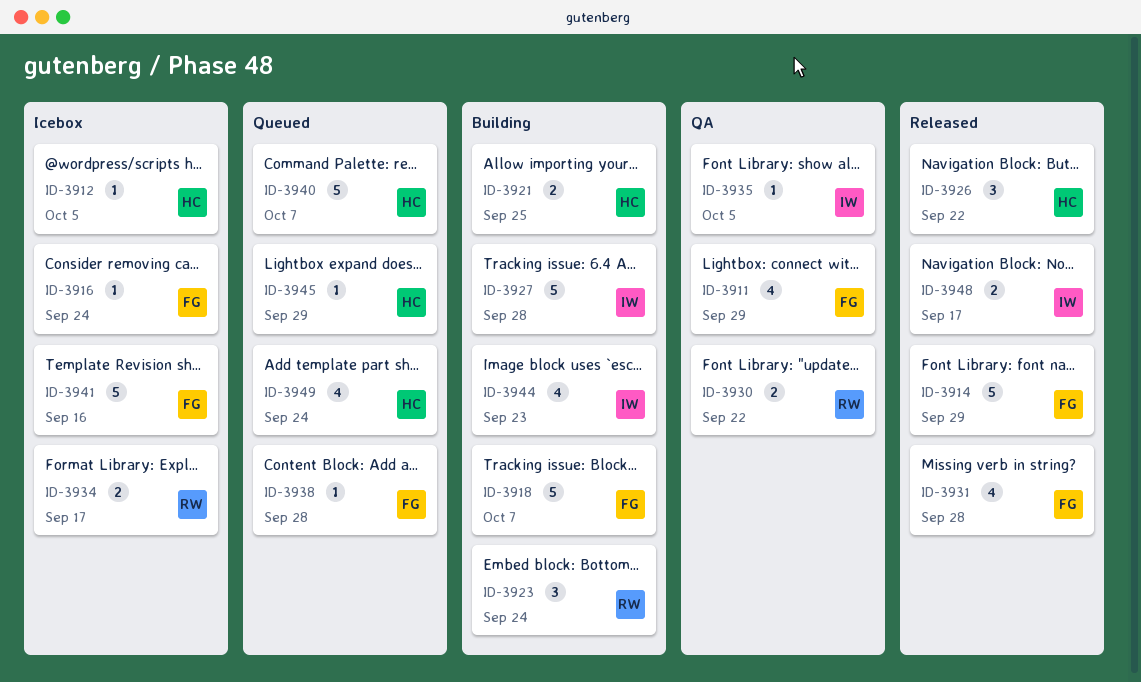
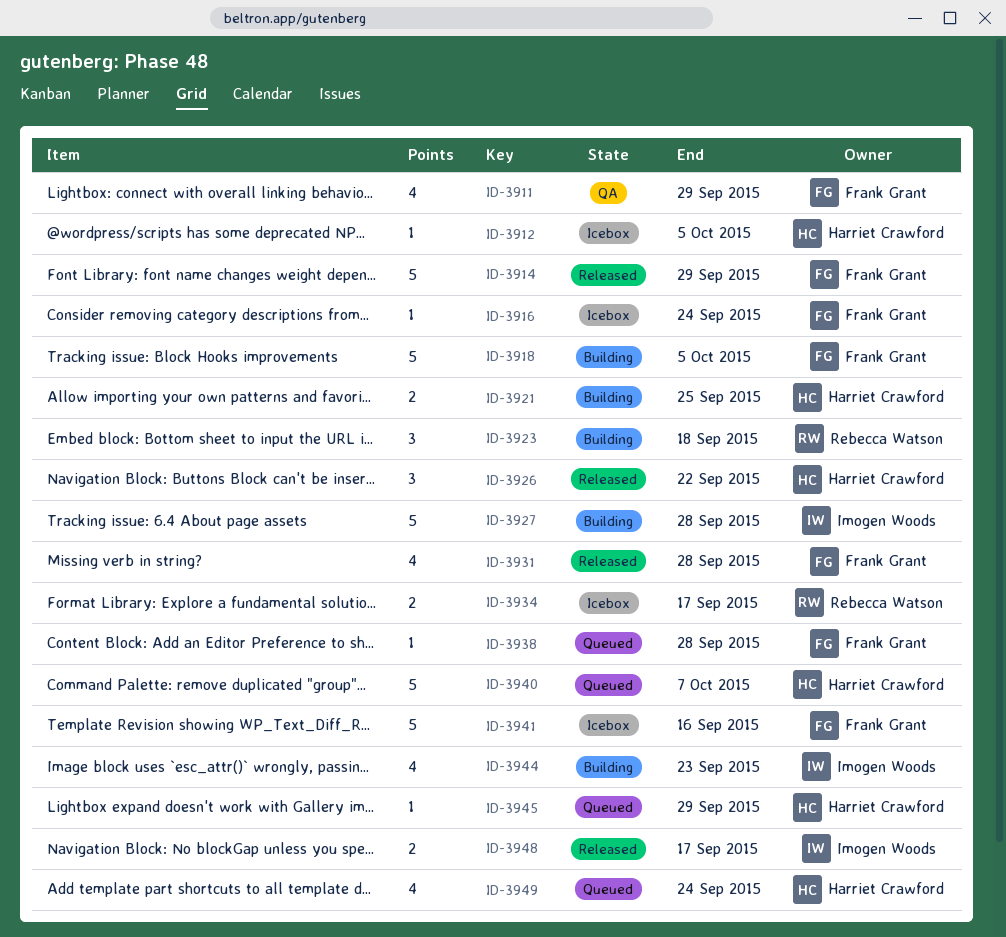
ID-3918, due: Oct 7 -> Oct 5
ID-3923, due: Sep 24 -> Sep 18
ID-3930: present -> none
ID-3935: present -> none

